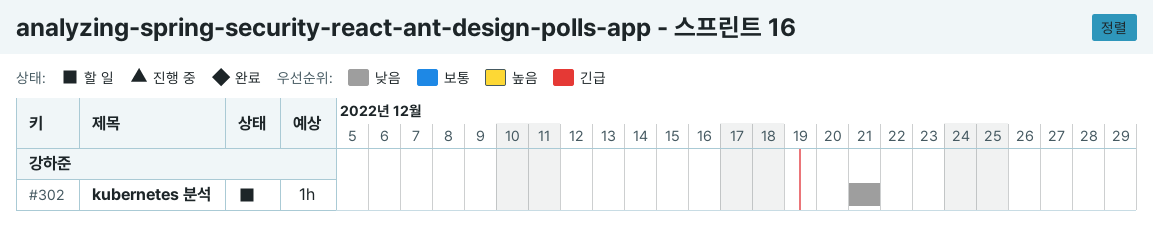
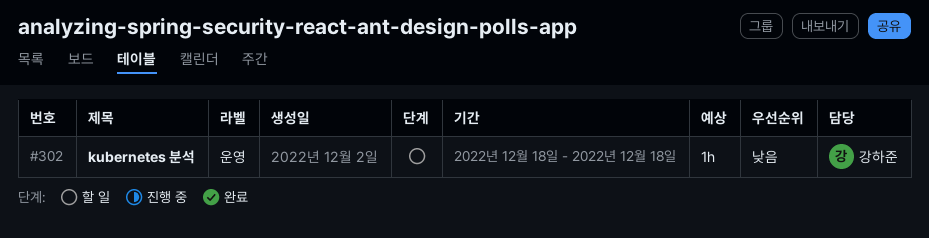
#302, start: Dec 21 -> Dec 18
#302, due: Dec 21 -> Dec 18

